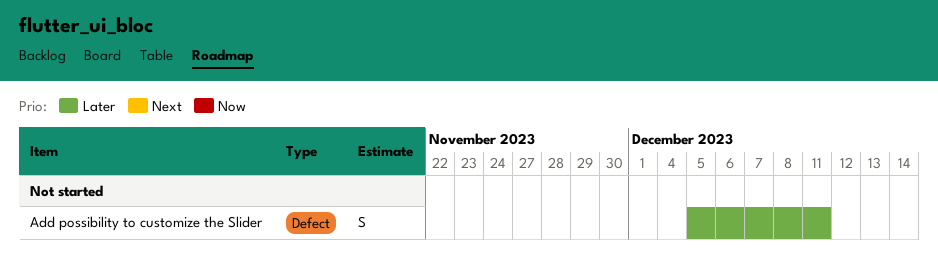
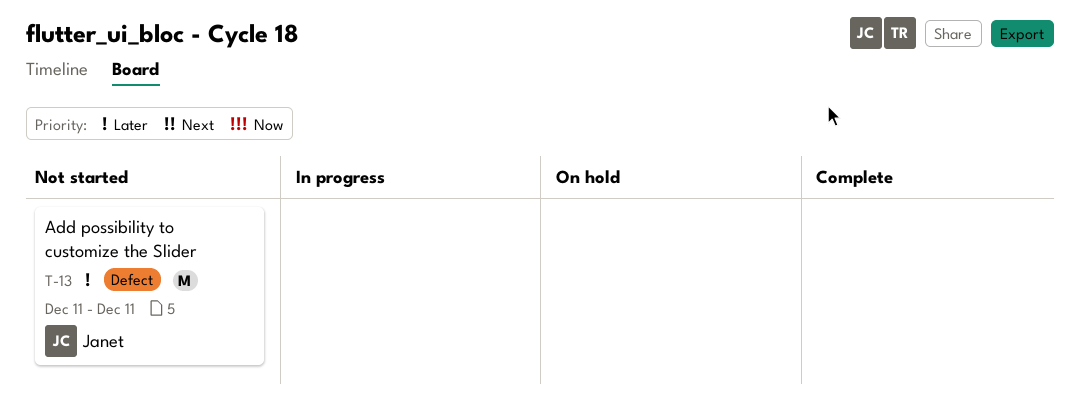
Add possibility to customize the Slider, estimate: S -> M
Add possibility to customize the Slider, start: Dec 5 -> Dec 11

